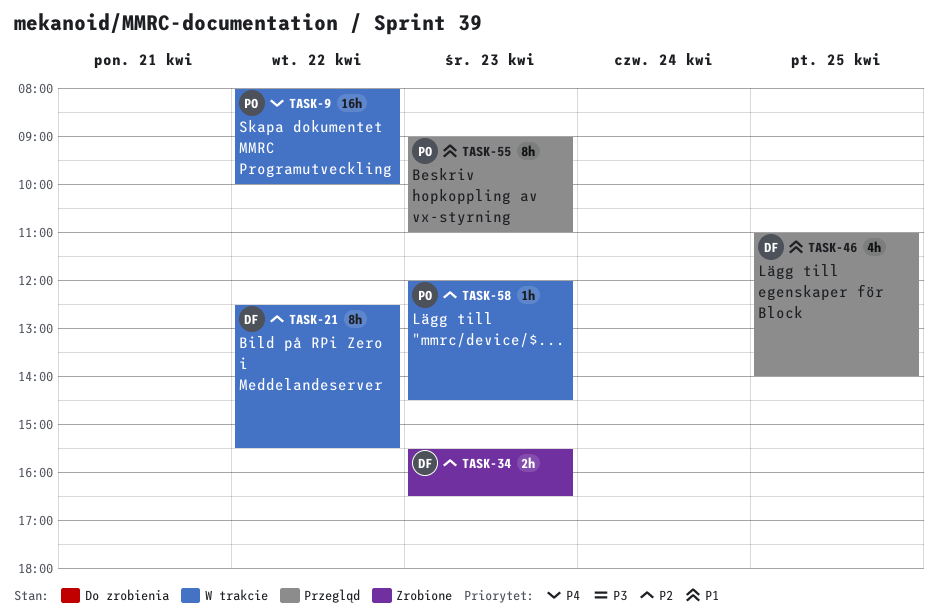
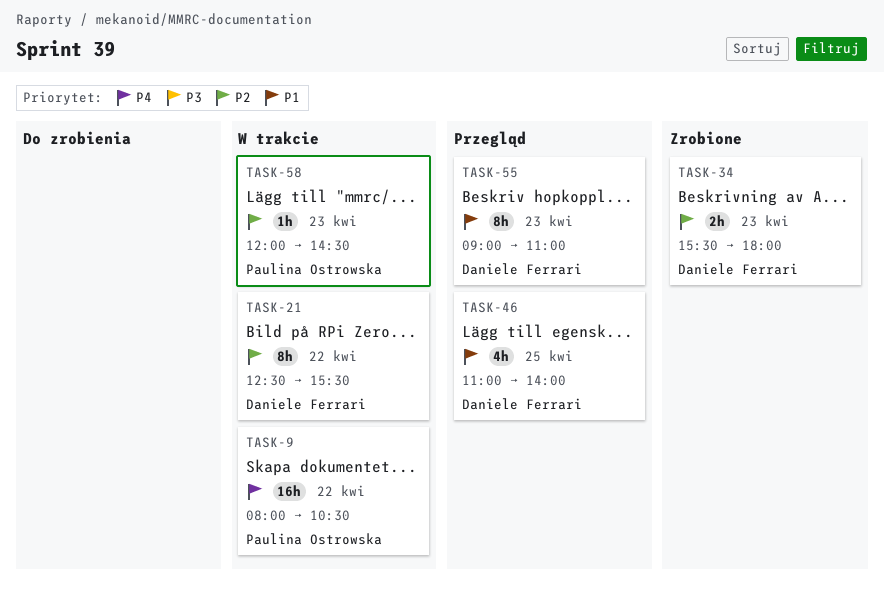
TASK-9, ends: 10:00 -> 10:30
TASK-34, ends: 16:30 -> 18:00
TASK-55, owner: Paulina Ostrowska -> Daniele Ferrari

